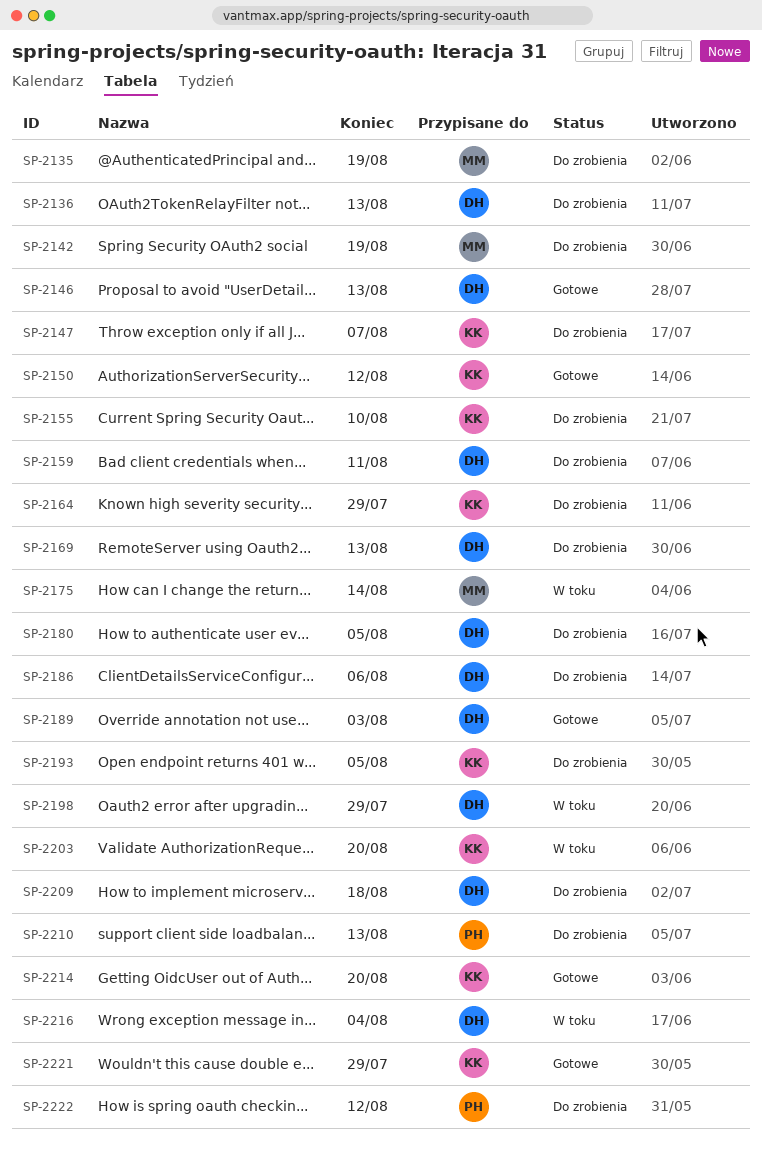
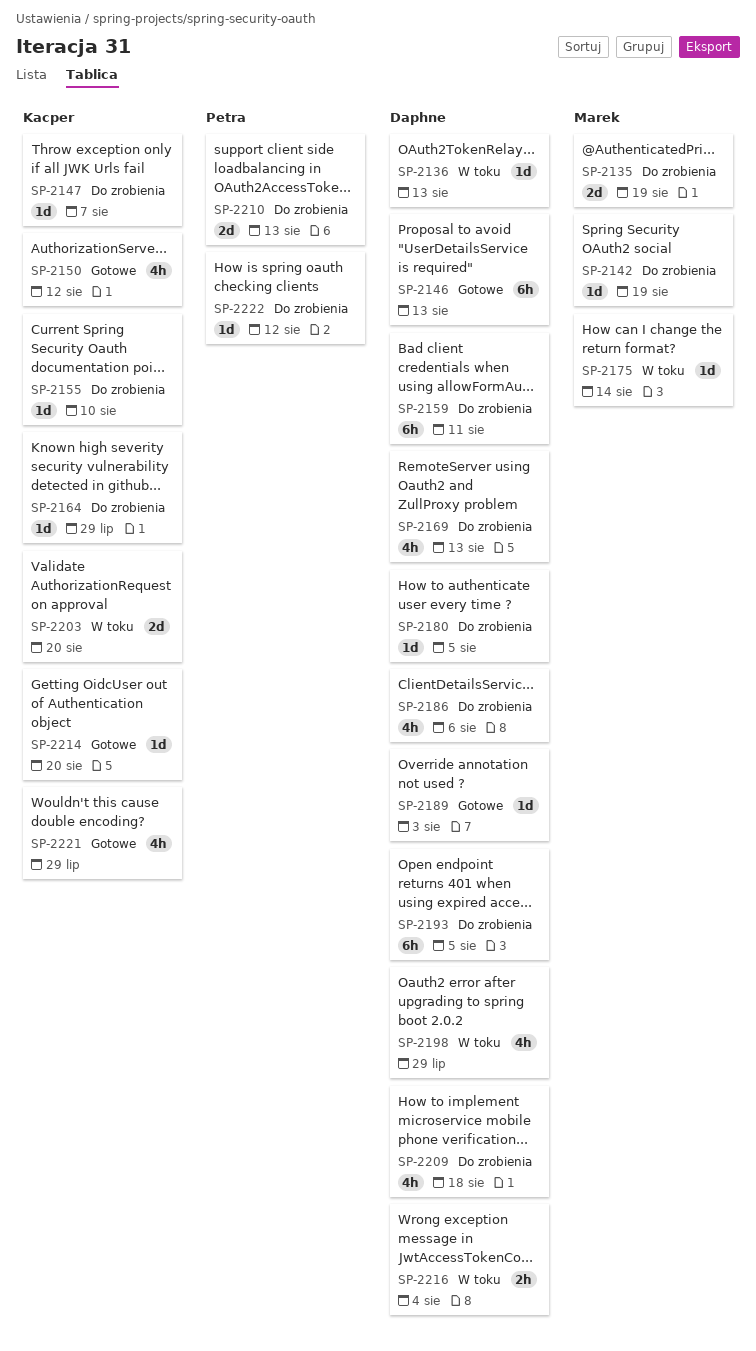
SP-2136, status: Do zrobienia -> W toku
SP-2193, owner: Kacper -> Daphne

